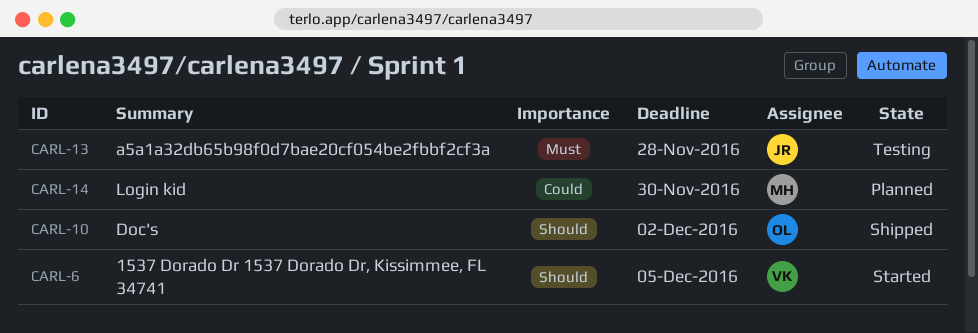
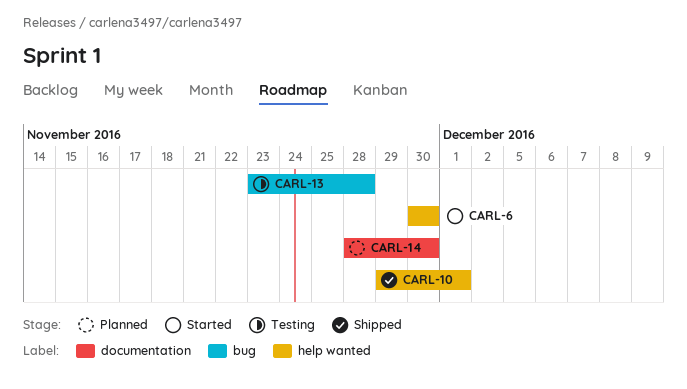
CARL-6, due: Dec 5 -> Nov 30
CARL-10, due: Dec 2 -> Dec 1

